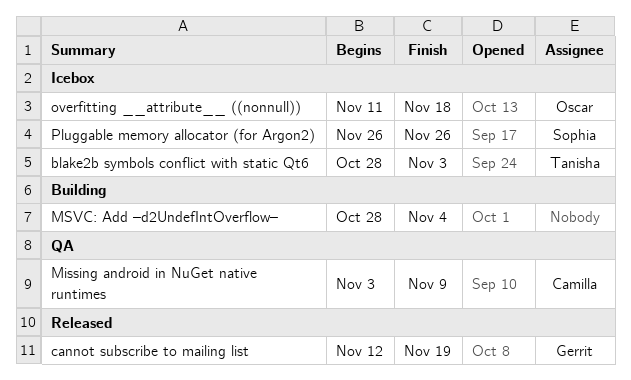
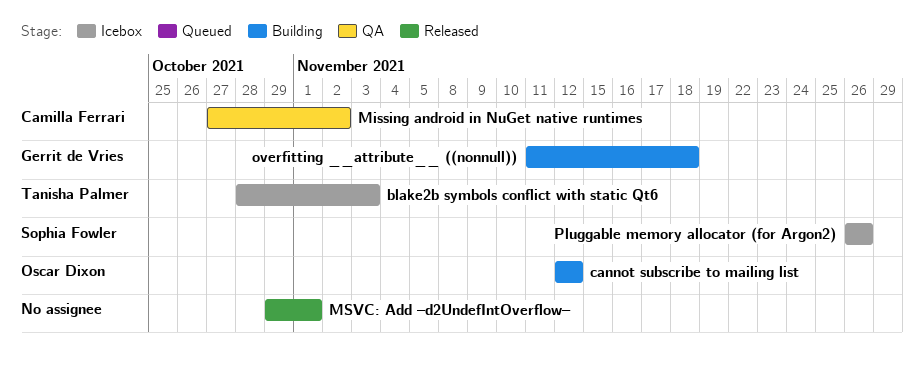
cannot subscribe to mailing list, status: Released -> Building
cannot subscribe to mailing list, owner: Gerrit de Vries -> Oscar Dixon
cannot subscribe to mailing list, due: Nov 19 -> Nov 12
Missing android in NuGet native runtimes, start: Nov 3 -> Oct 27
Missing android in NuGet native runtimes, due: Nov 9 -> Nov 2
MSVC: Add –d2UndefIntOverflow–, status: Building -> Released
MSVC: Add –d2UndefIntOverflow–, start: Oct 28 -> Oct 29
MSVC: Add –d2UndefIntOverflow–, due: Nov 4 -> Nov 1
overfitting __attribute__ ((nonnull)), status: Icebox -> Building
overfitting __attribute__ ((nonnull)), owner: Oscar Dixon -> Gerrit de Vries

